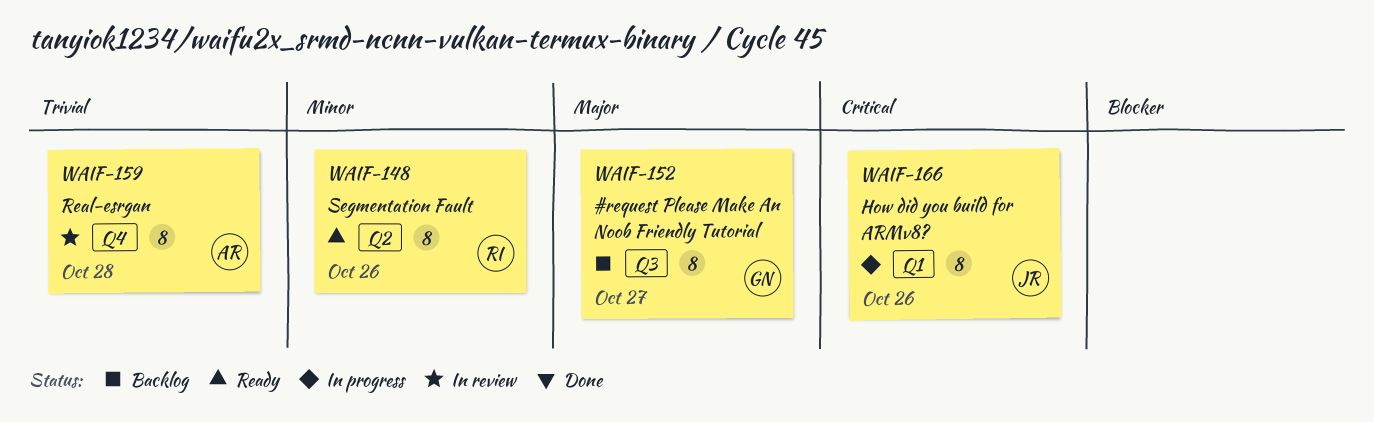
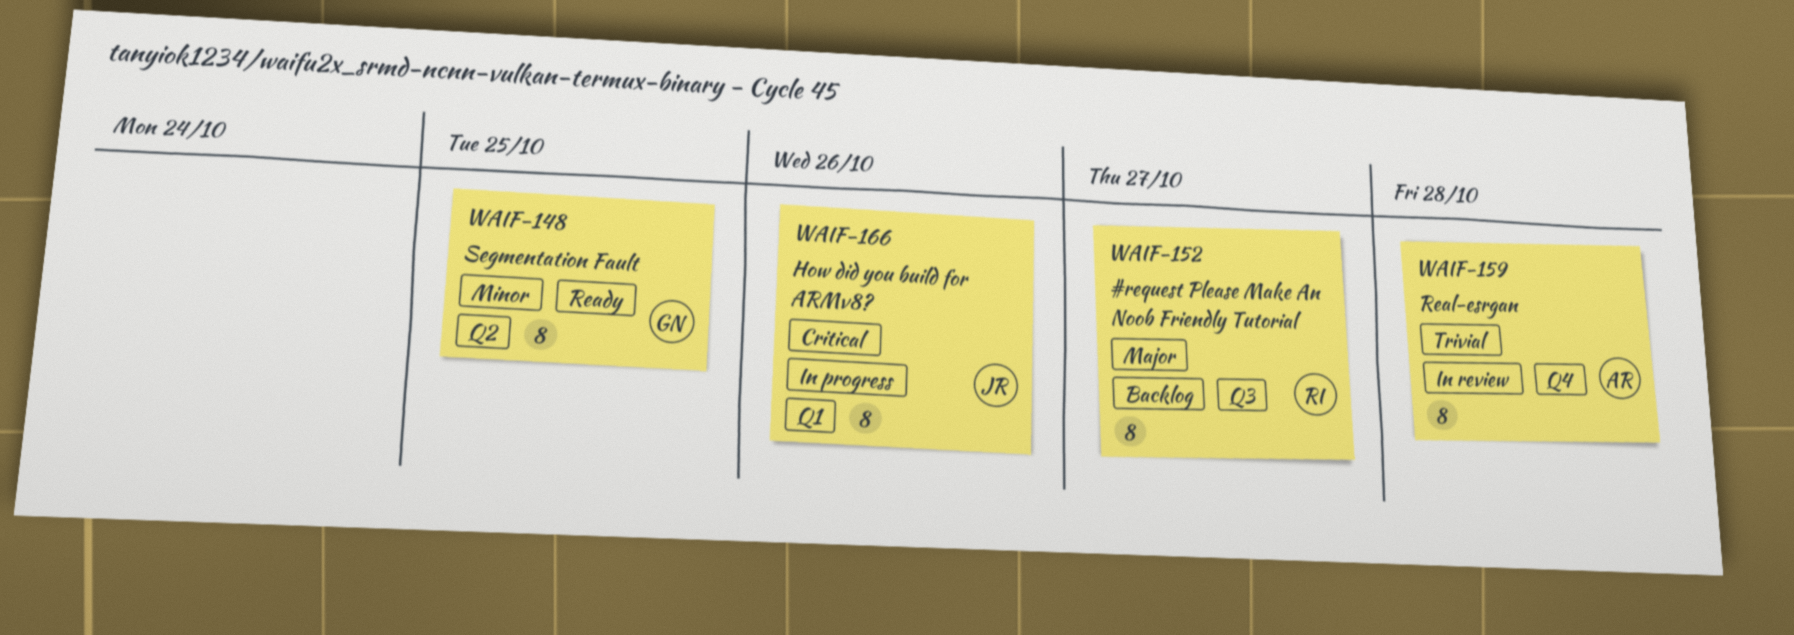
WAIF-148, owner: RI -> GN
WAIF-148, due: Oct 26 -> Oct 25
WAIF-152, owner: GN -> RI

